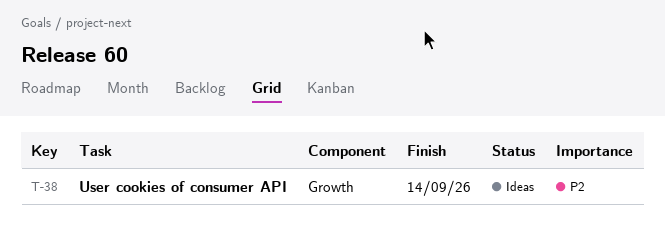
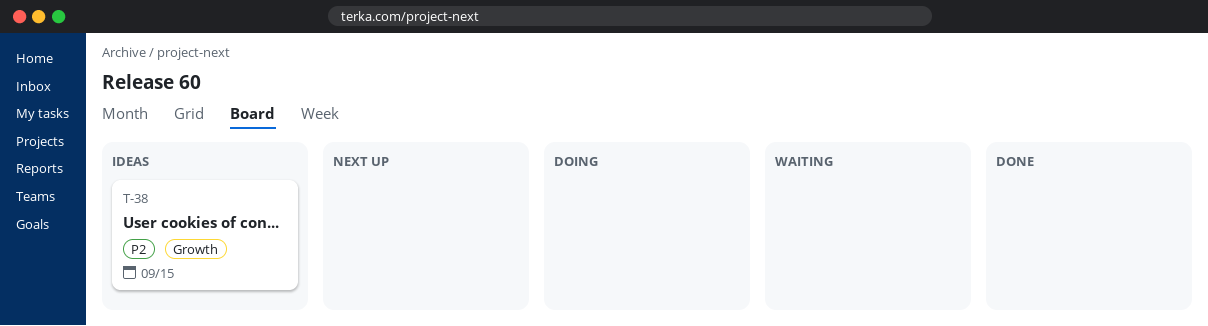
T-38, due: Sep 14 -> Sep 15

